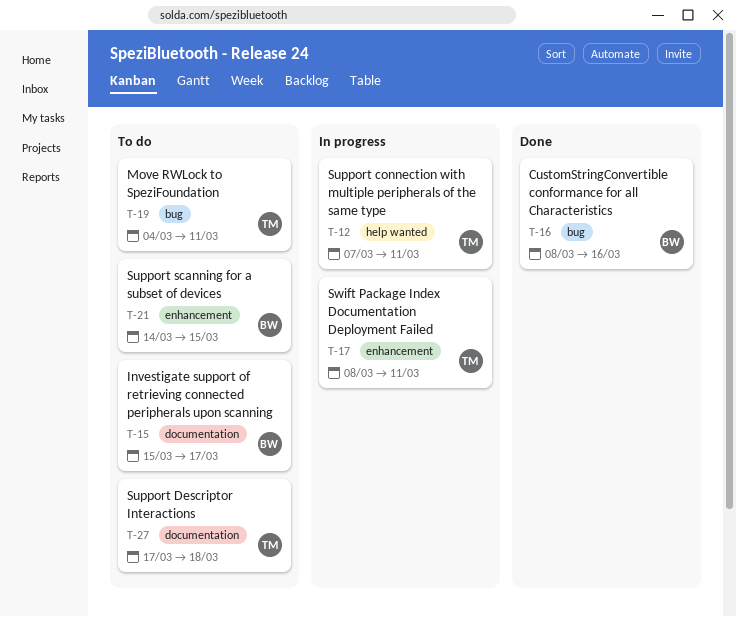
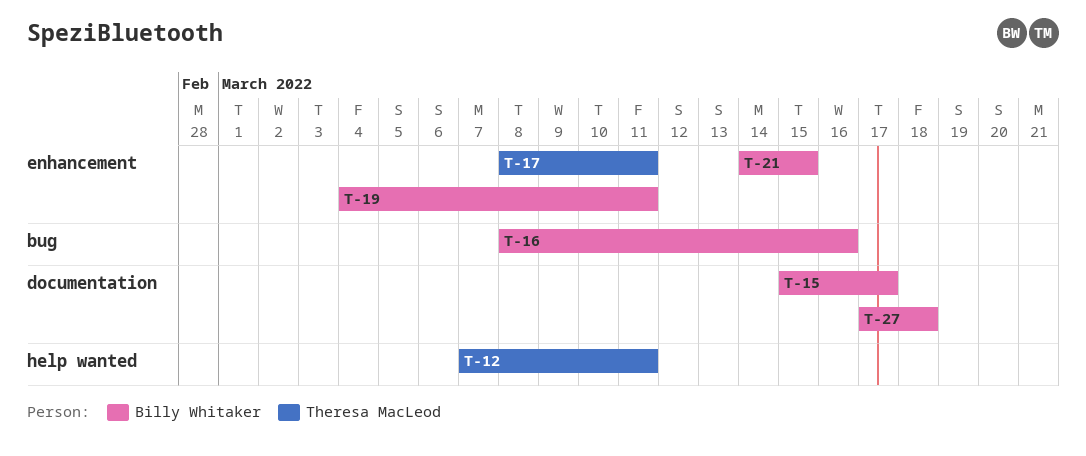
T-19, owner: Theresa MacLeod -> Billy Whitaker
T-19, label: bug -> enhancement
T-27, owner: Theresa MacLeod -> Billy Whitaker

